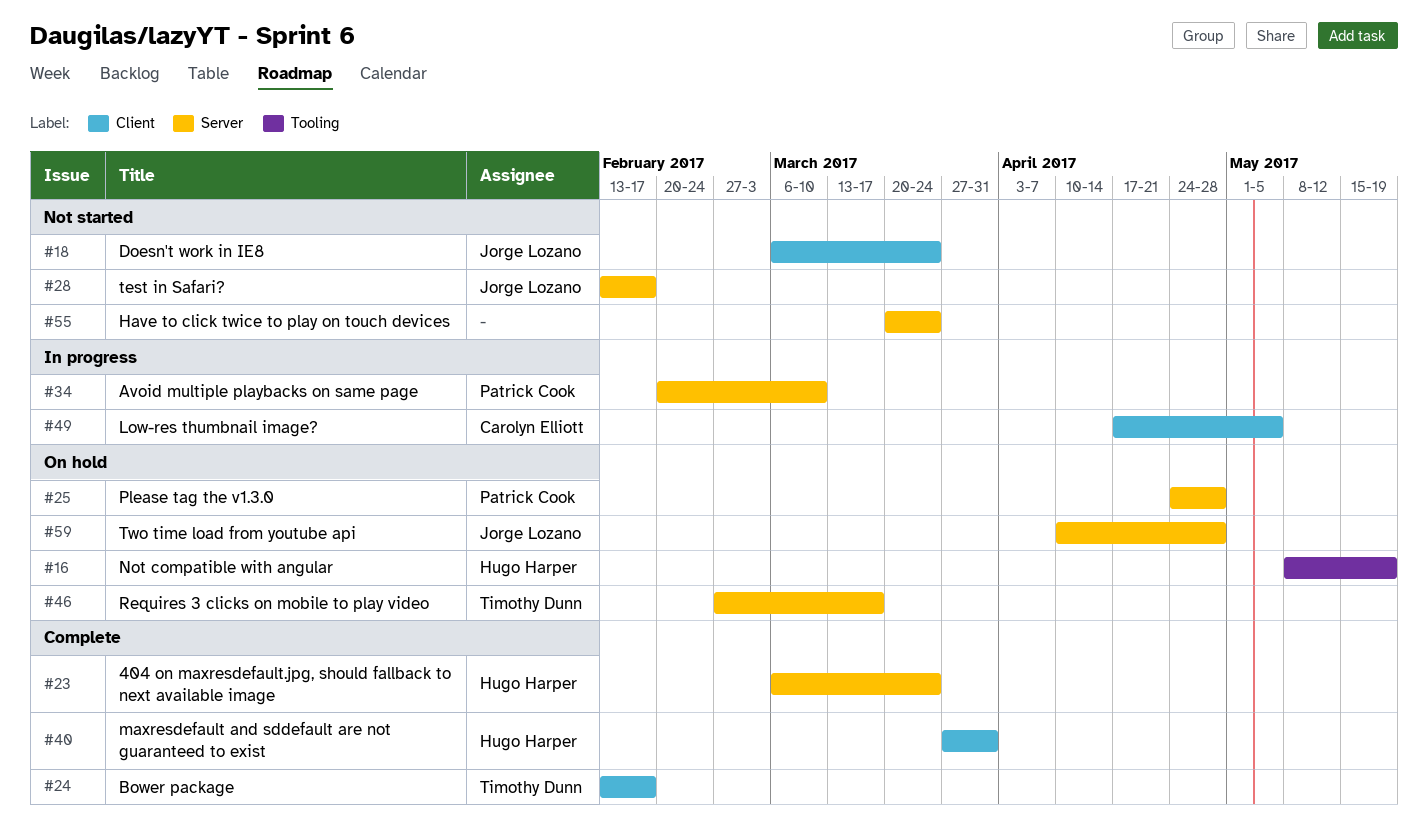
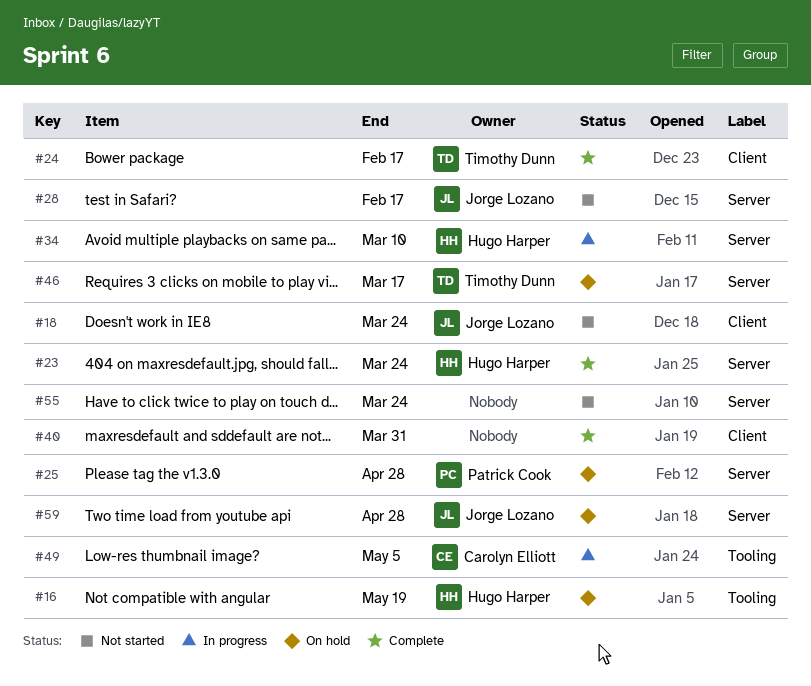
#34, owner: Patrick Cook -> Hugo Harper
#40, owner: Hugo Harper -> none
#49, label: Client -> Tooling

